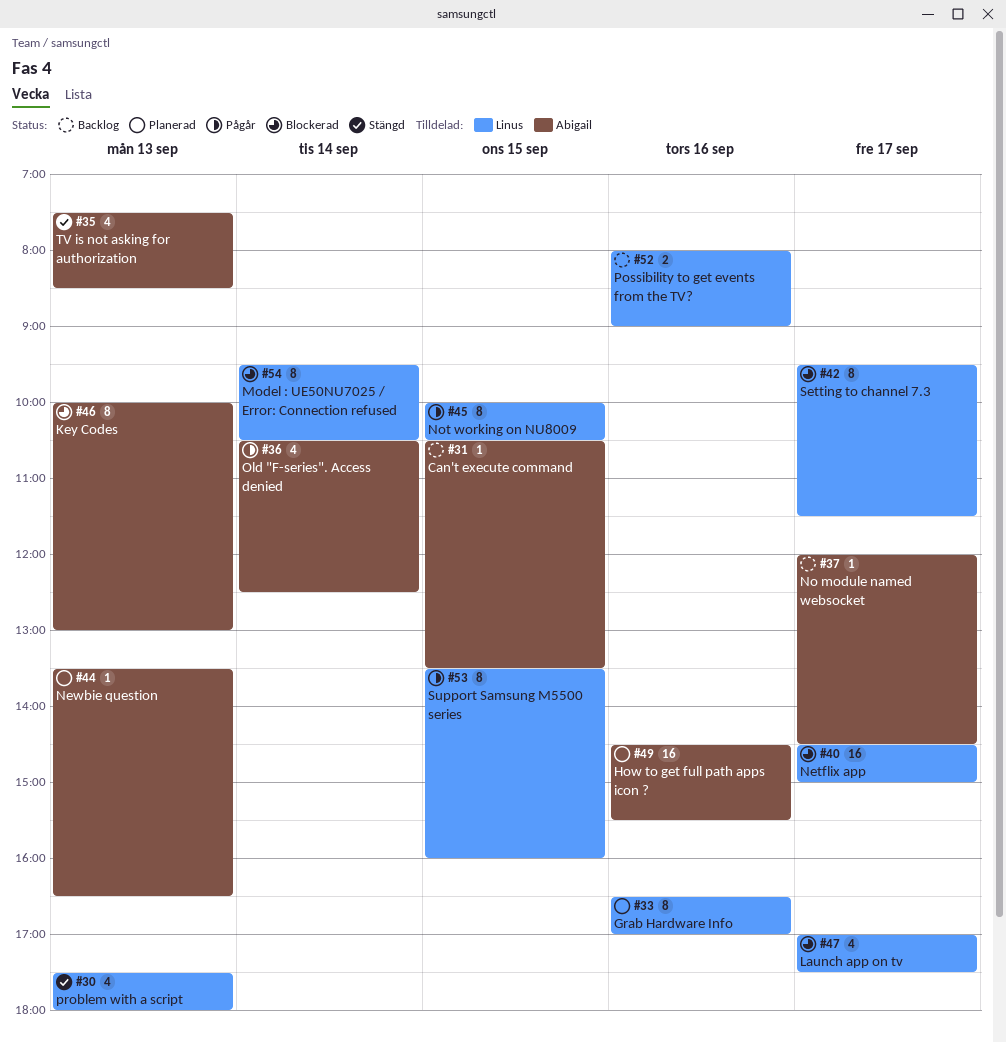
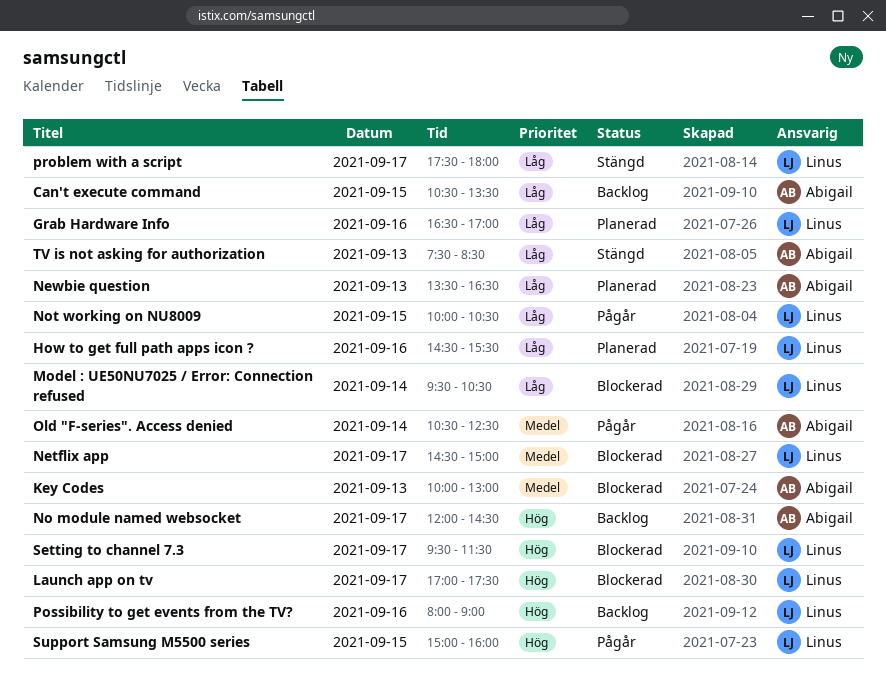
How to get full path apps icon ?, owner: Abigail -> Linus
problem with a script, day: Sep 13 -> Sep 17
Support Samsung M5500 series, begins: 13:30 -> 15:00

